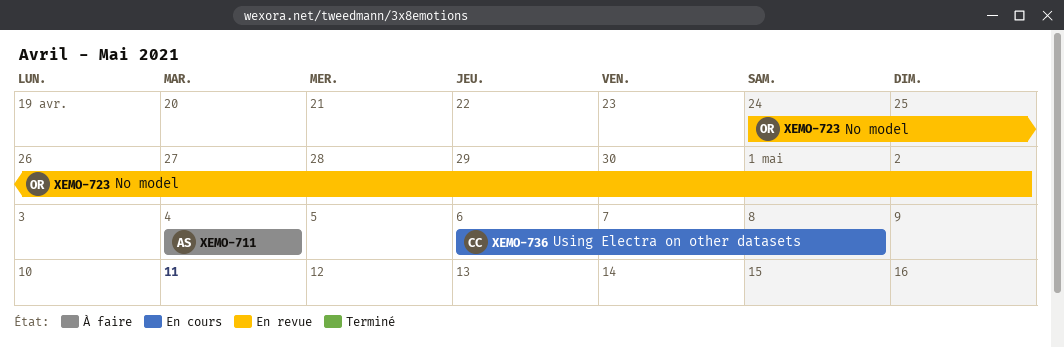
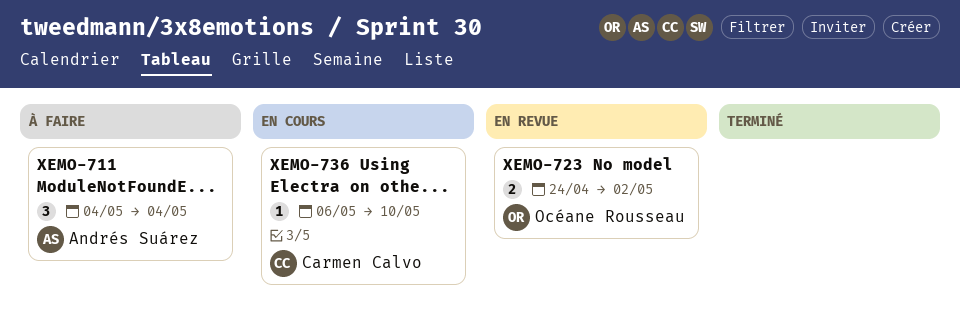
XEMO-736, due: May 8 -> May 10

